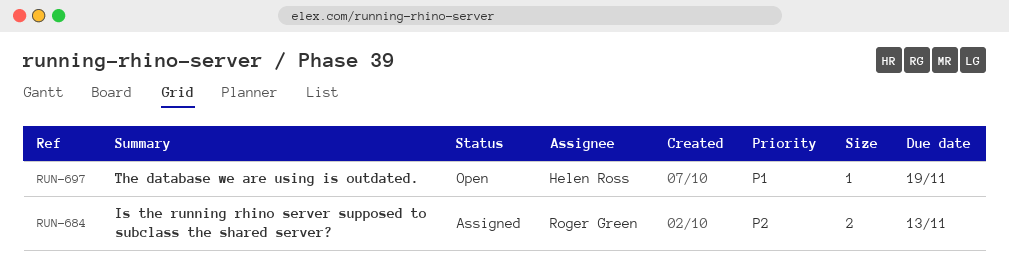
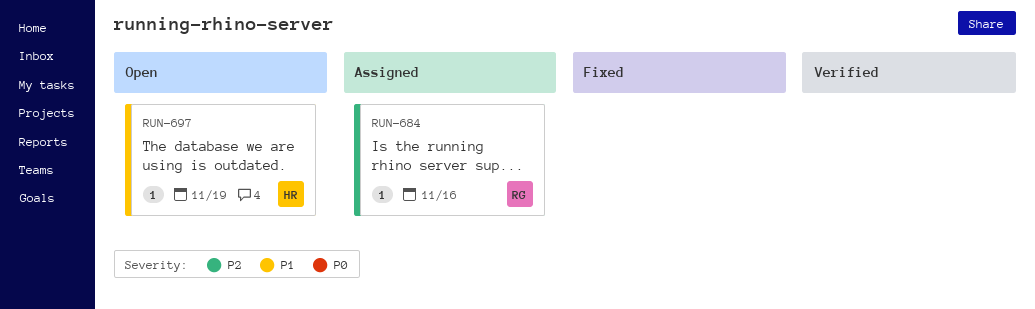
RUN-684, estimate: 2 -> 1
RUN-684, due: Nov 13 -> Nov 16

